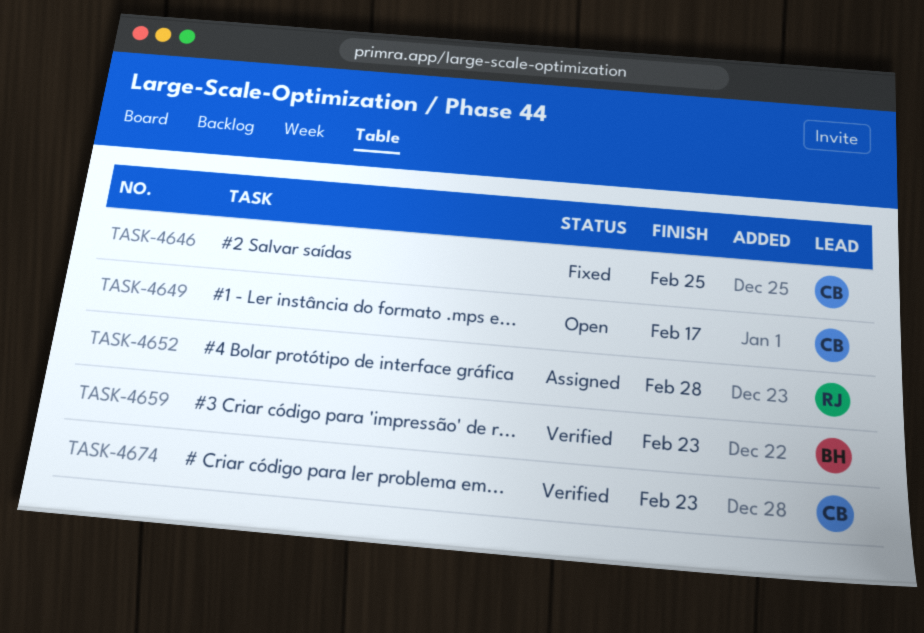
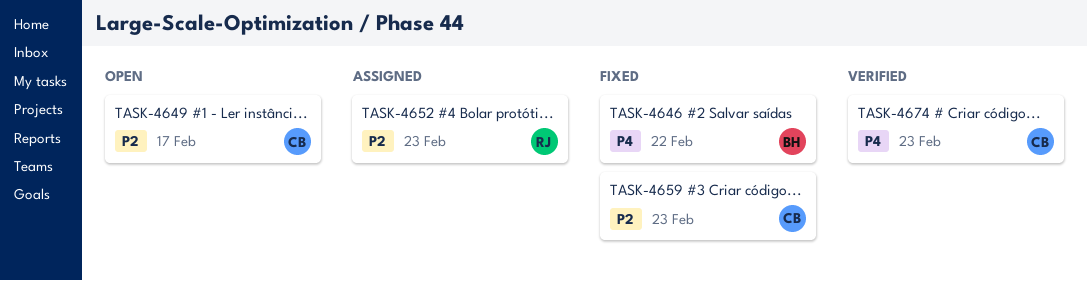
TASK-4646, owner: CB -> BH
TASK-4646, due: Feb 25 -> Feb 22
TASK-4652, due: Feb 28 -> Feb 23
TASK-4659, status: Verified -> Fixed
TASK-4659, owner: BH -> CB

